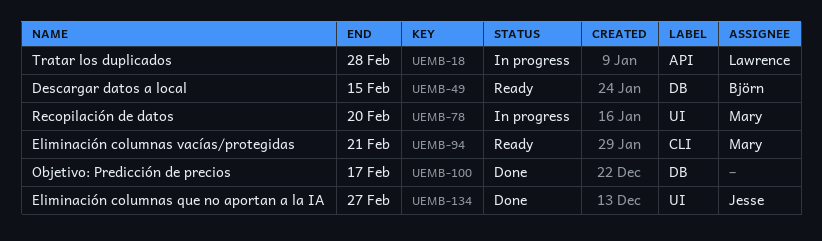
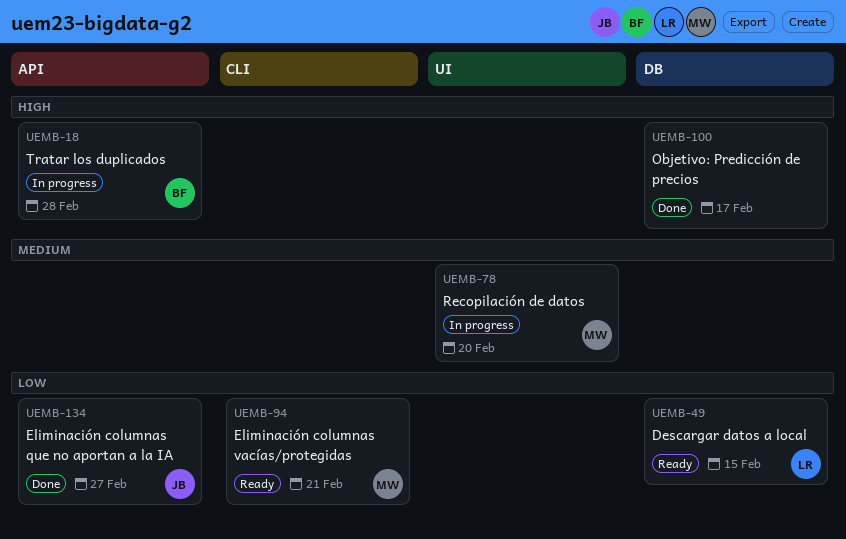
UEMB-18, owner: Lawrence -> Björn
UEMB-49, owner: Björn -> Lawrence
UEMB-134, label: UI -> API

